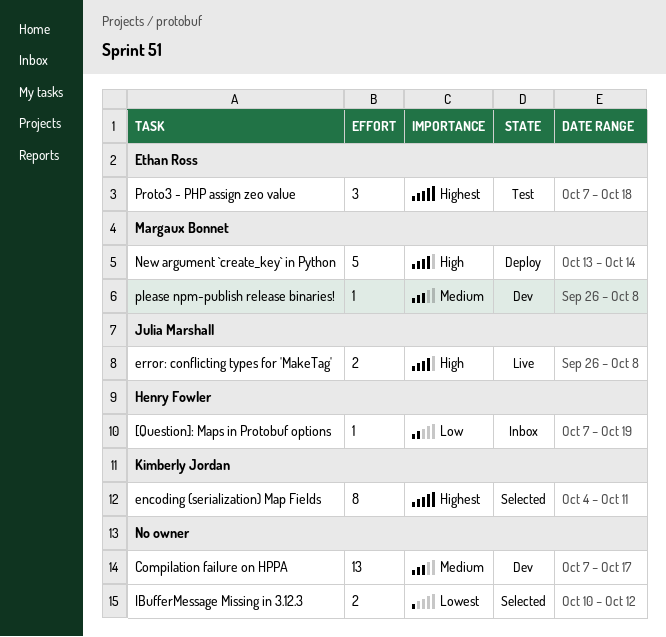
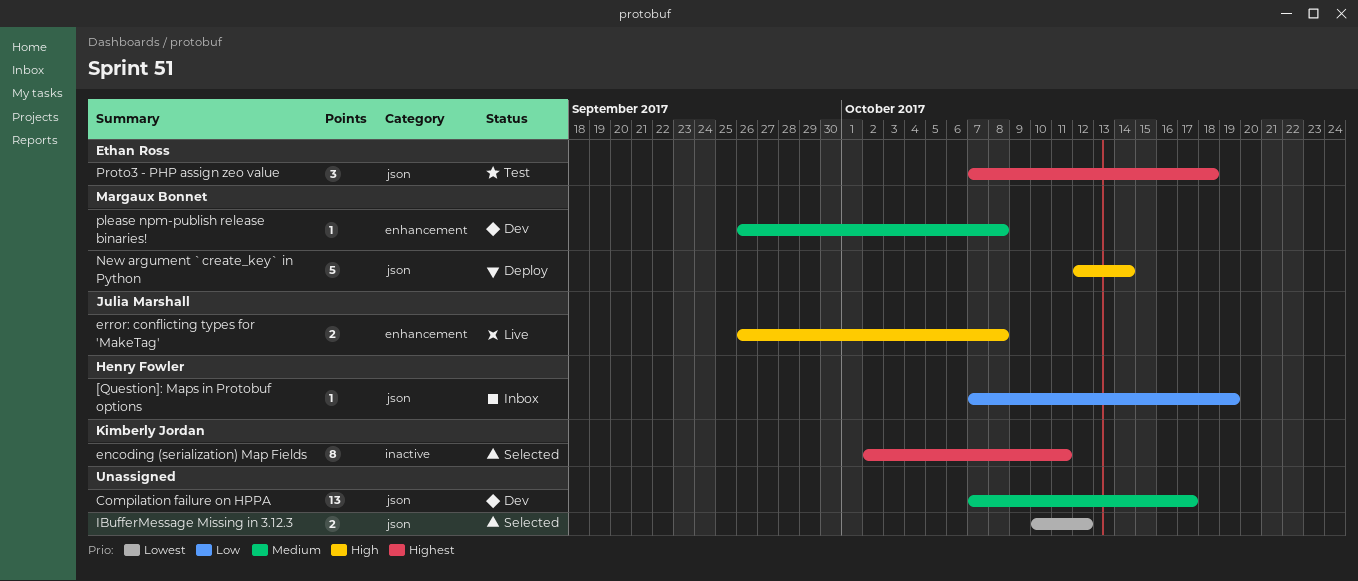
encoding (serialization) Map Fields, start: Oct 4 -> Oct 2
New argument `create_key` in Python, start: Oct 13 -> Oct 12

